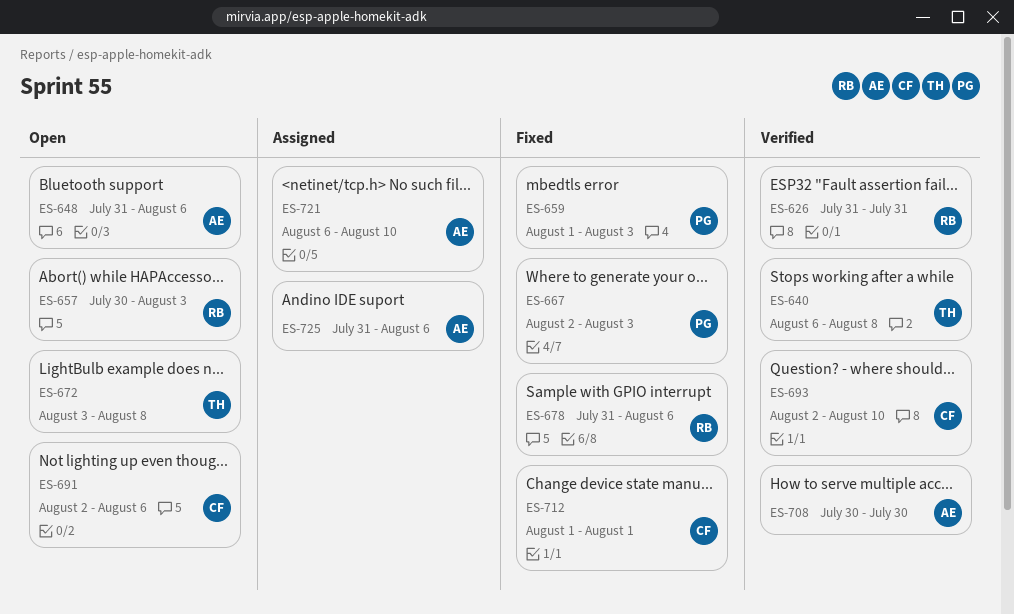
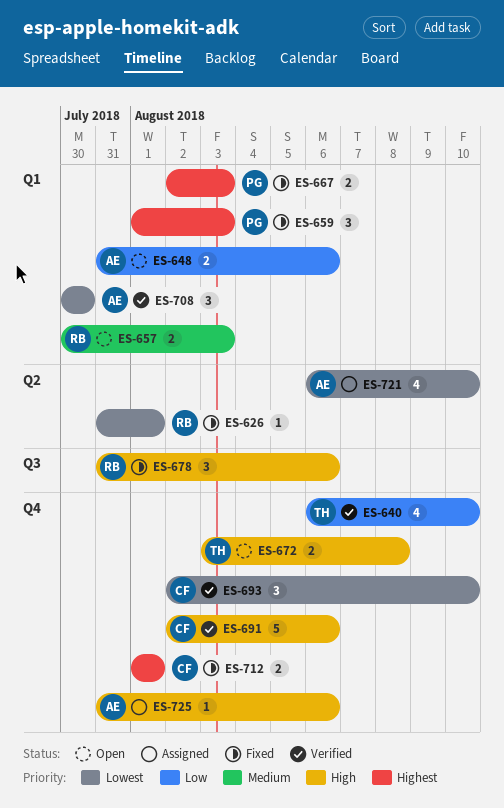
ES-626, status: Verified -> Fixed
ES-626, due: Jul 31 -> Aug 1
ES-640, due: Aug 8 -> Aug 10
ES-691, status: Open -> Verified

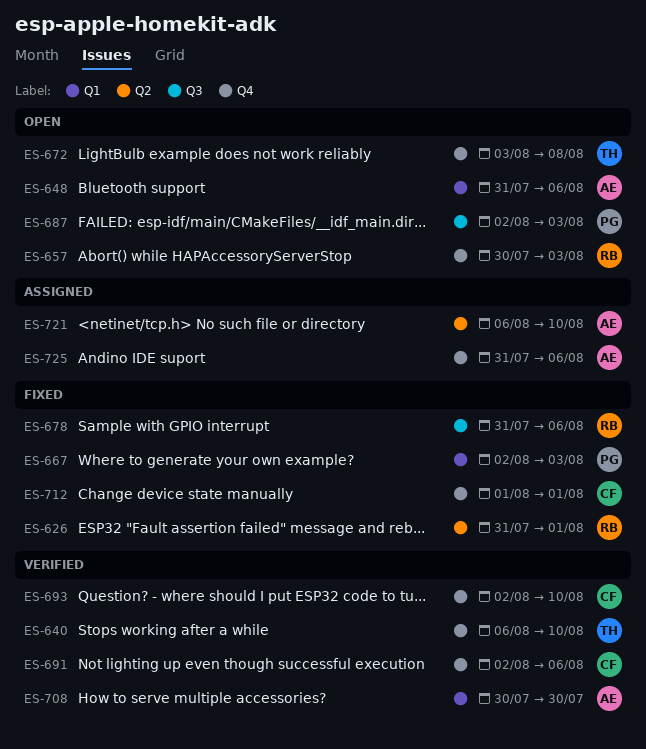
ES-657, label: Q1 -> Q4
ES-659: present -> none
ES-687: none -> present

